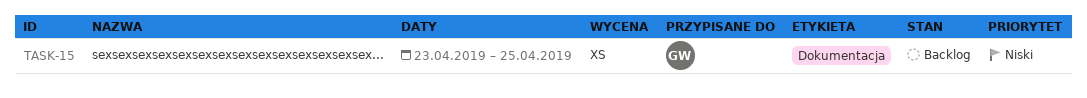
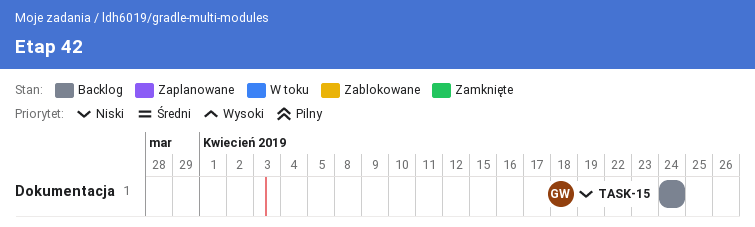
TASK-15, start: Apr 23 -> Apr 24
TASK-15, due: Apr 25 -> Apr 24

